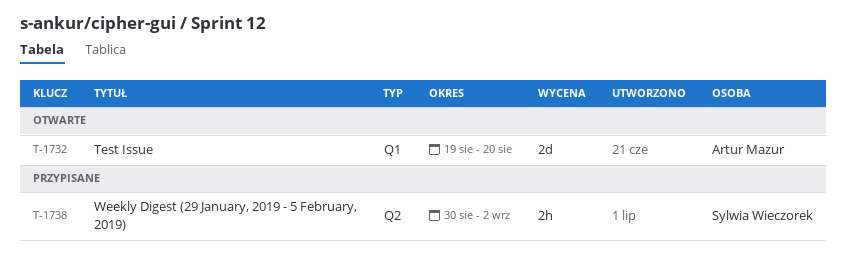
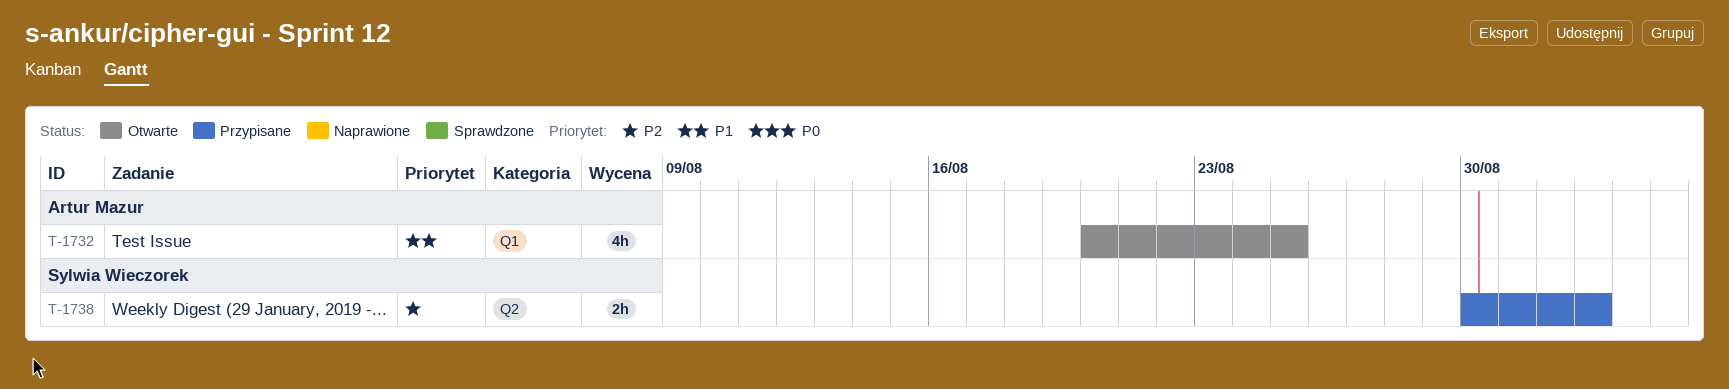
T-1732, estimate: 2d -> 4h
T-1732, start: Aug 19 -> Aug 20
T-1732, due: Aug 20 -> Aug 25

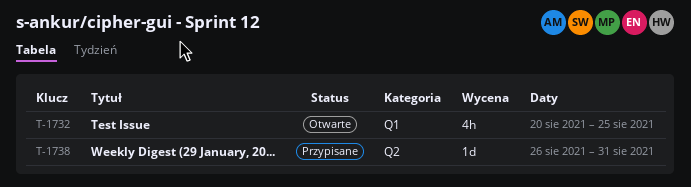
T-1738, estimate: 2h -> 1d
T-1738, start: Aug 30 -> Aug 26
T-1738, due: Sep 2 -> Aug 31

